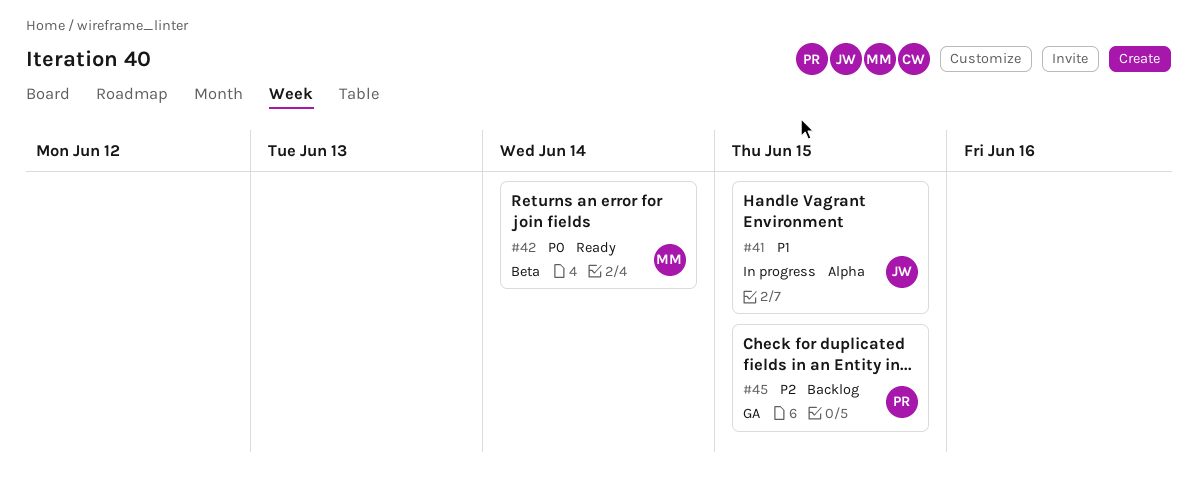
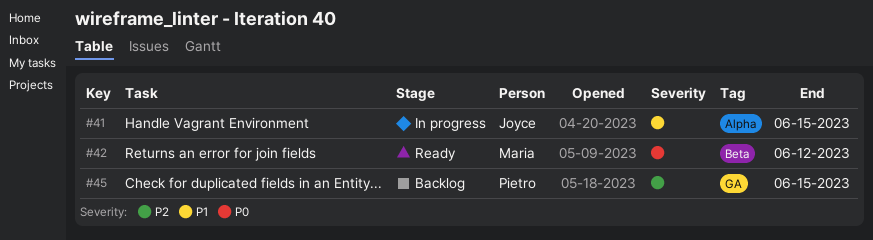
#42, due: Jun 14 -> Jun 12

